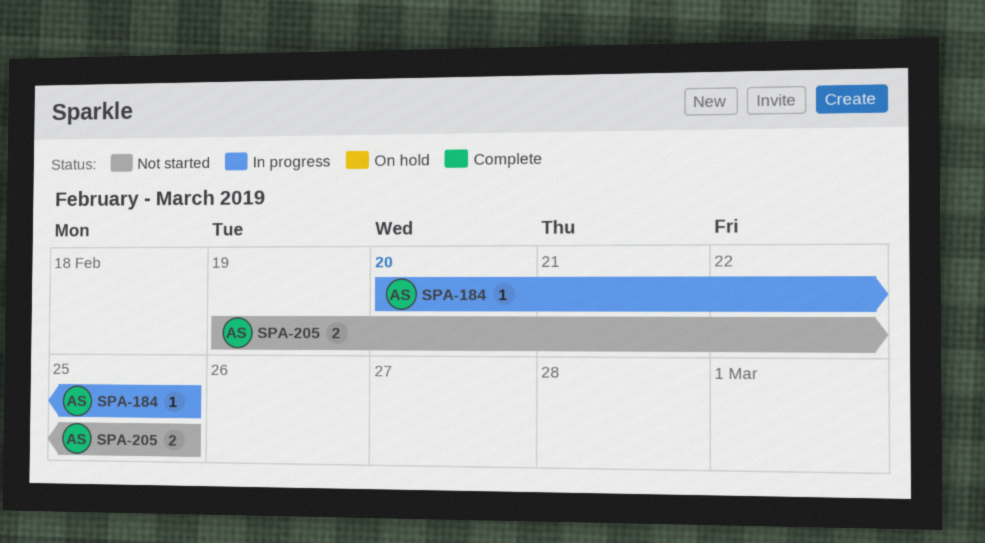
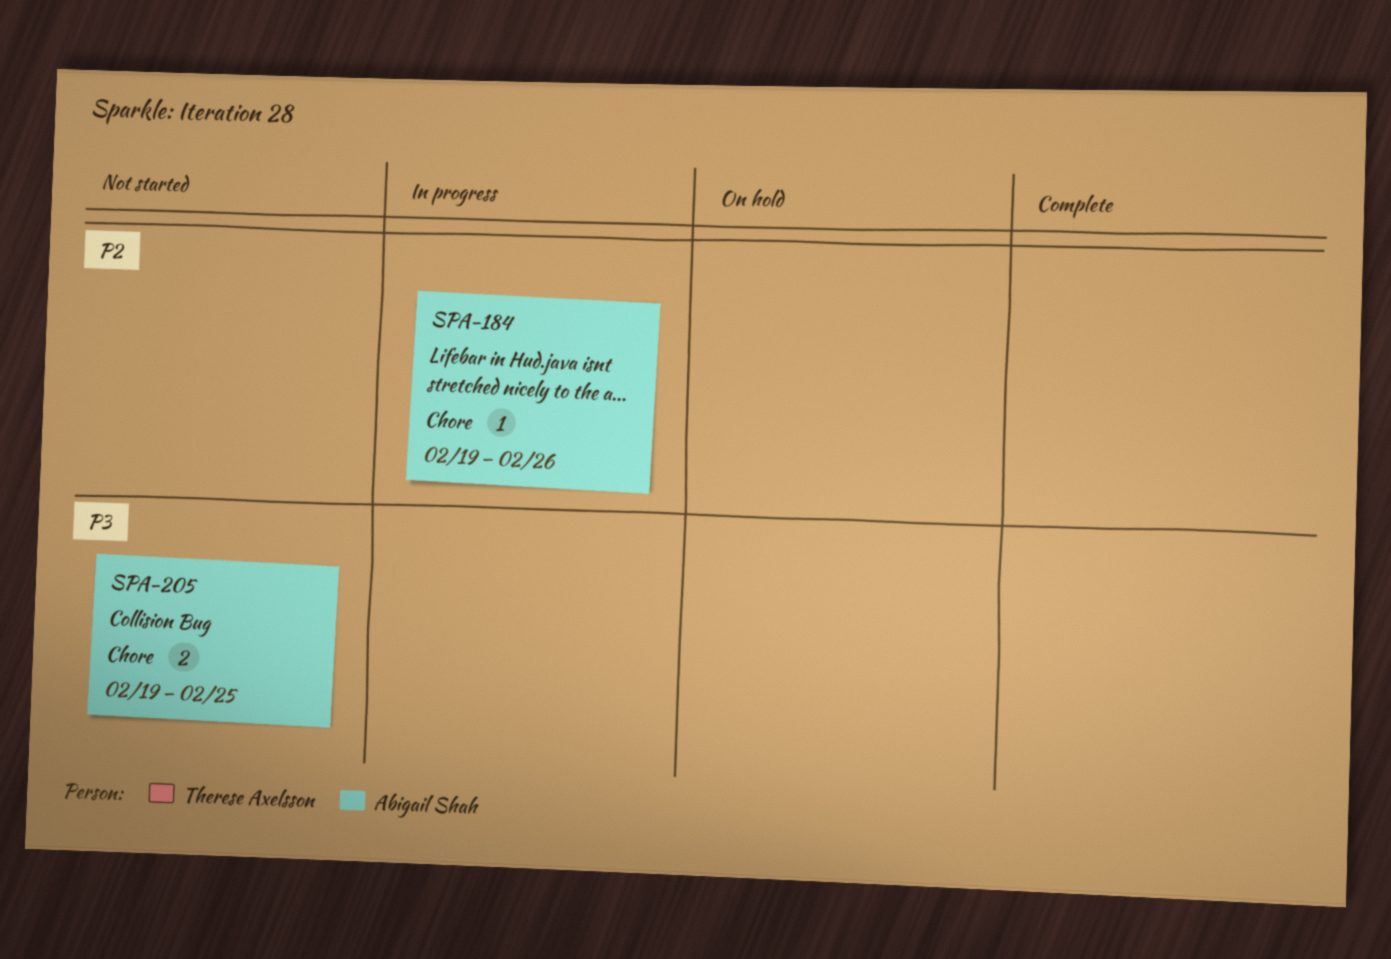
SPA-184, start: Feb 20 -> Feb 19
SPA-184, due: Feb 25 -> Feb 26

